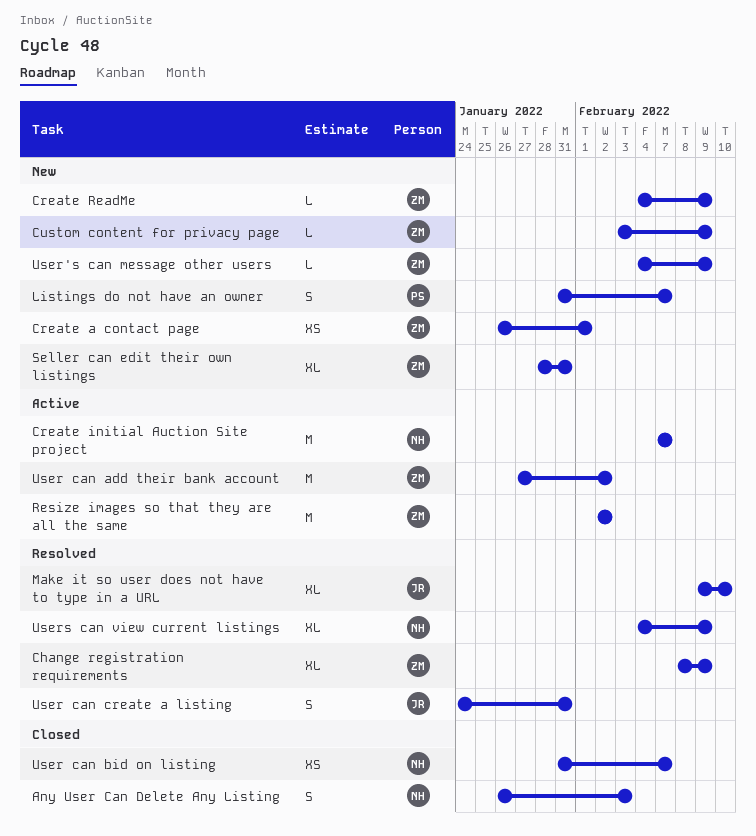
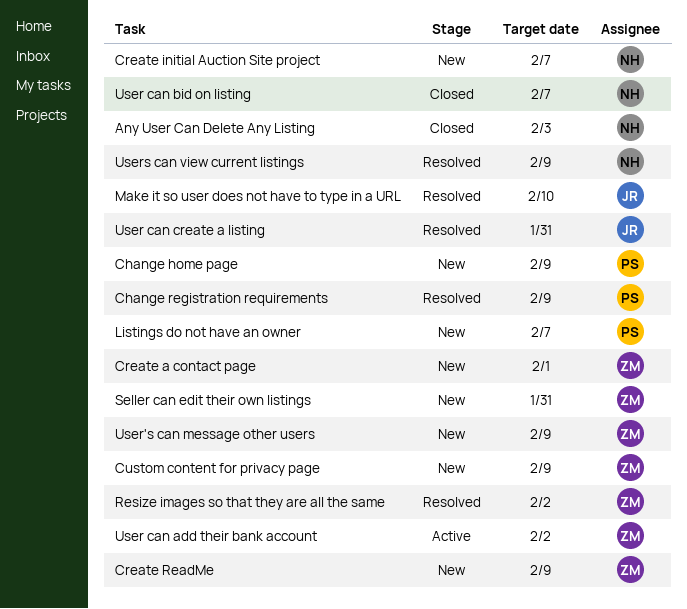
Change home page: none -> present
Change registration requirements, owner: ZM -> PS
Create initial Auction Site project, status: Active -> New
Resize images so that they are all the same, status: Active -> Resolved

